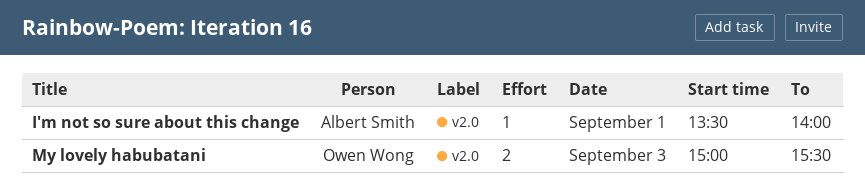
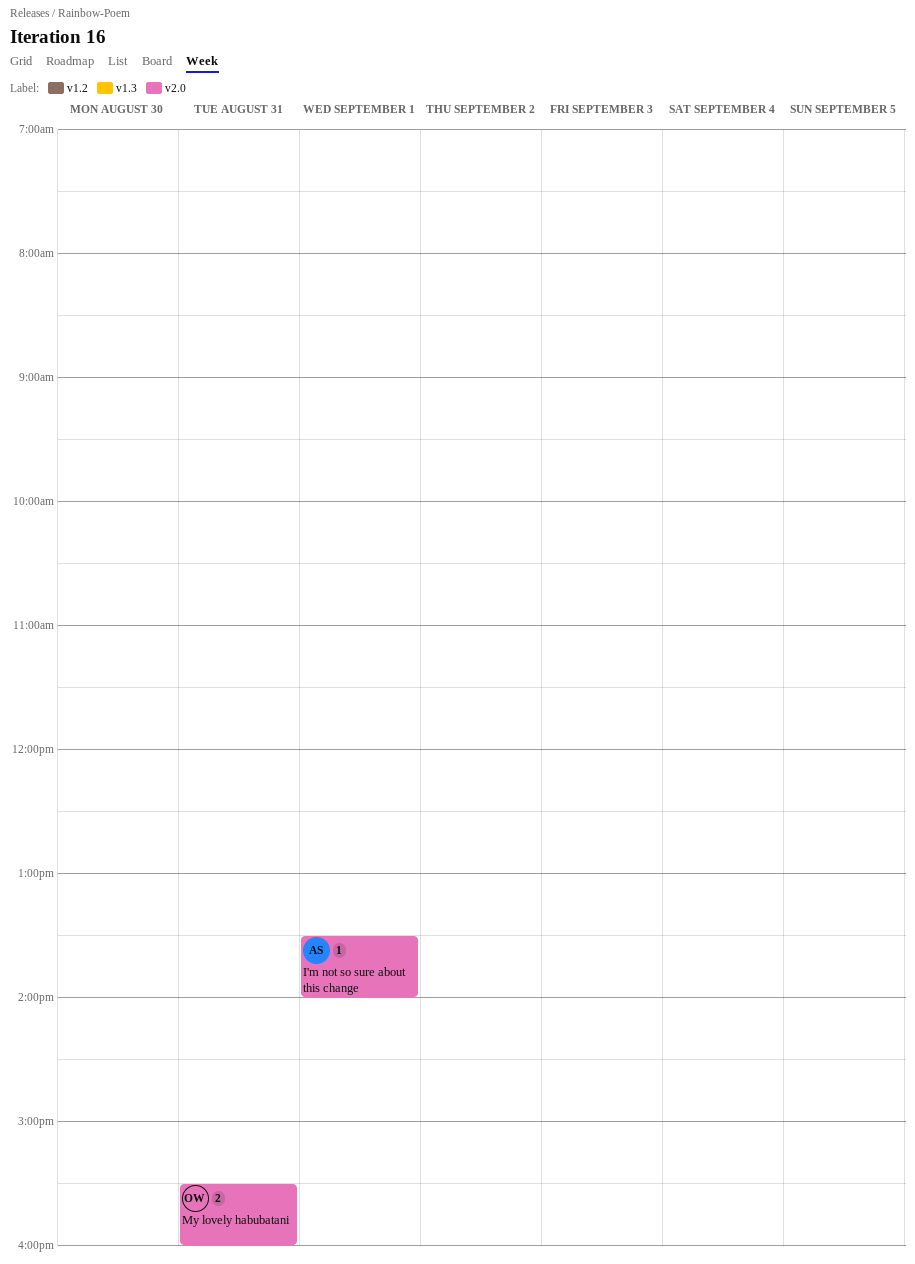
My lovely habubatani, day: Sep 3 -> Aug 31
My lovely habubatani, begins: 15:00 -> 15:30
My lovely habubatani, ends: 15:30 -> 16:00

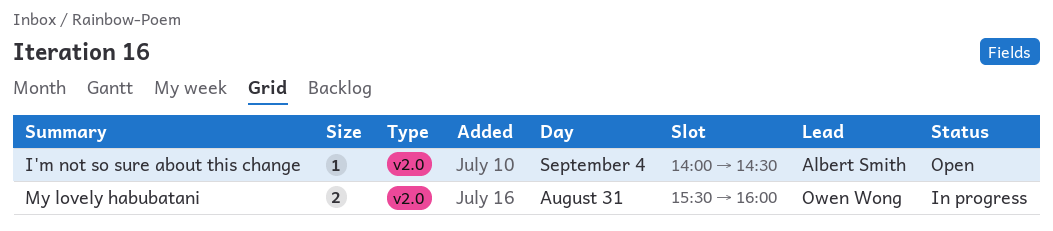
I'm not so sure about this change, day: Sep 1 -> Sep 4
I'm not so sure about this change, begins: 13:30 -> 14:00
I'm not so sure about this change, ends: 14:00 -> 14:30

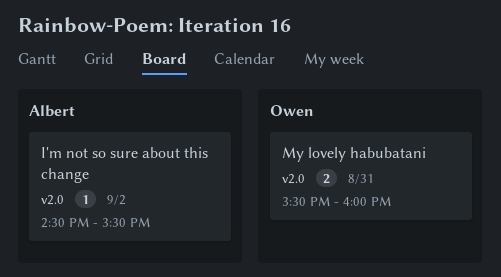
I'm not so sure about this change, day: Sep 4 -> Sep 2
I'm not so sure about this change, begins: 14:00 -> 14:30
I'm not so sure about this change, ends: 14:30 -> 15:30

